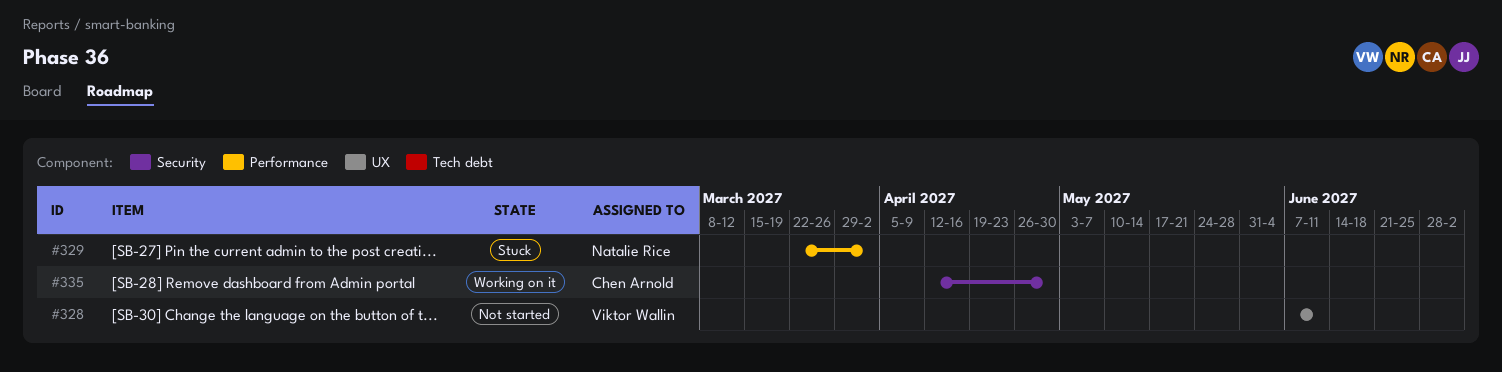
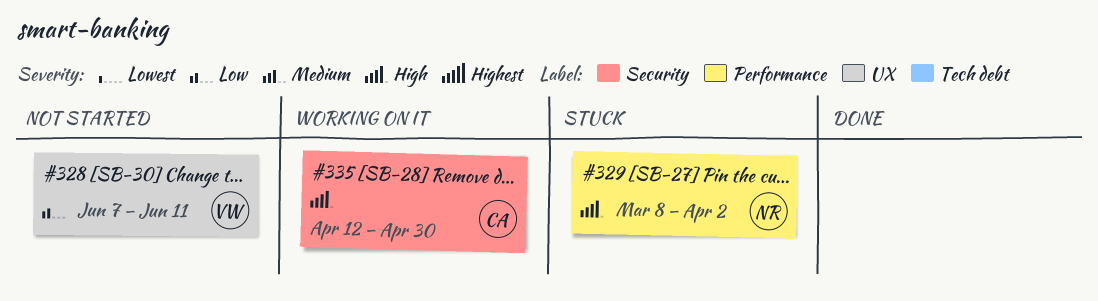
#329, start: Mar 22 -> Mar 8

